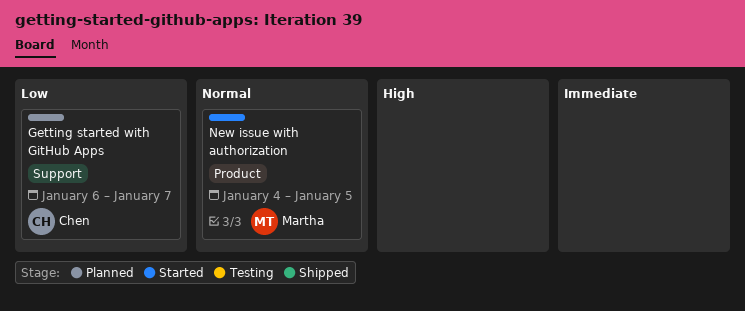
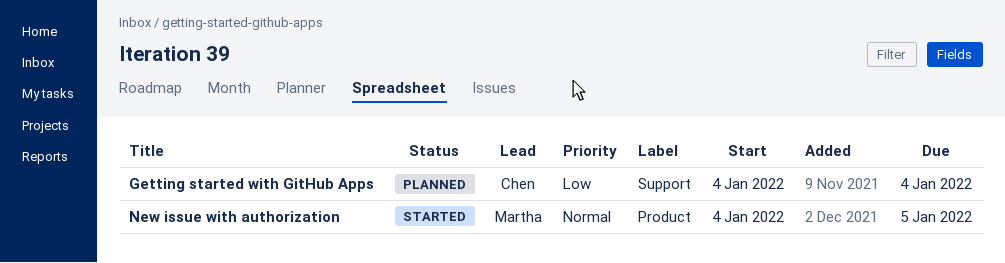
Getting started with GitHub Apps, start: Jan 6 -> Jan 4
Getting started with GitHub Apps, due: Jan 7 -> Jan 4

